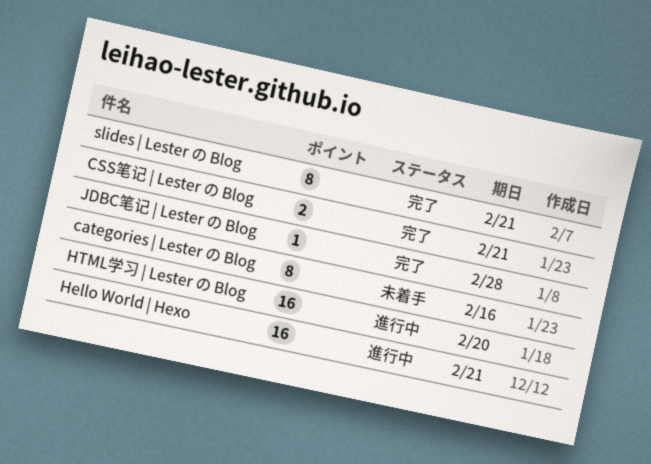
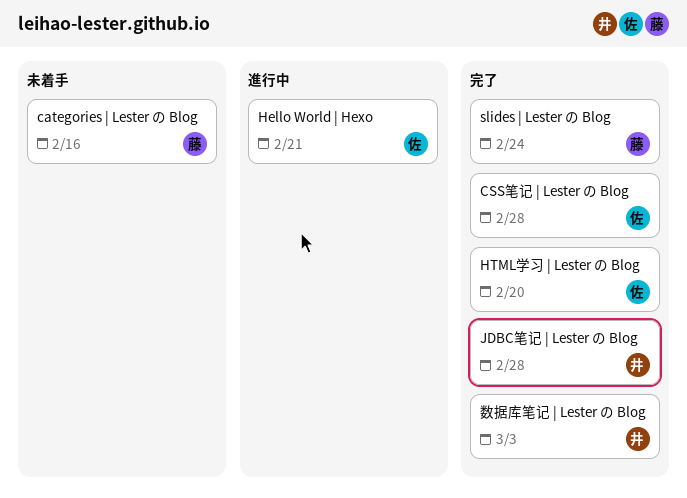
CSS笔记 | Lester の Blog, due: Feb 21 -> Feb 28
HTML学习 | Lester の Blog, status: 進行中 -> 完了
slides | Lester の Blog, due: Feb 21 -> Feb 24
数据库笔记 | Lester の Blog: none -> present

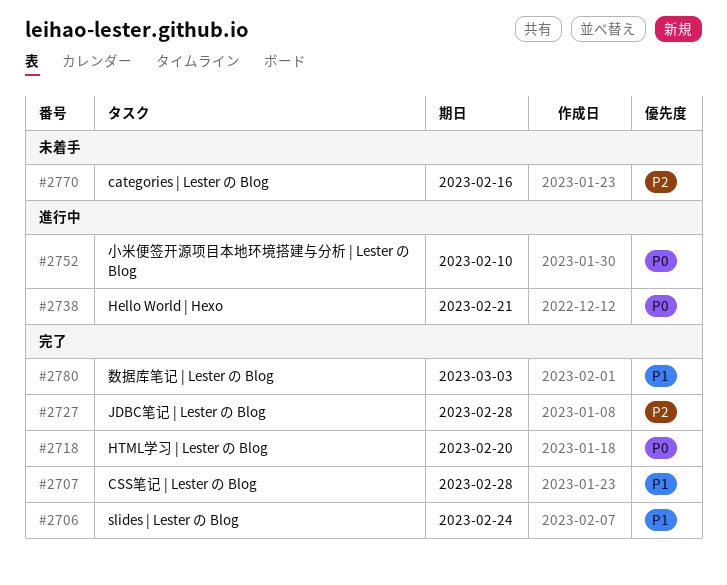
小米便签开源项目本地环境搭建与分析 | Lester の Blog: none -> present

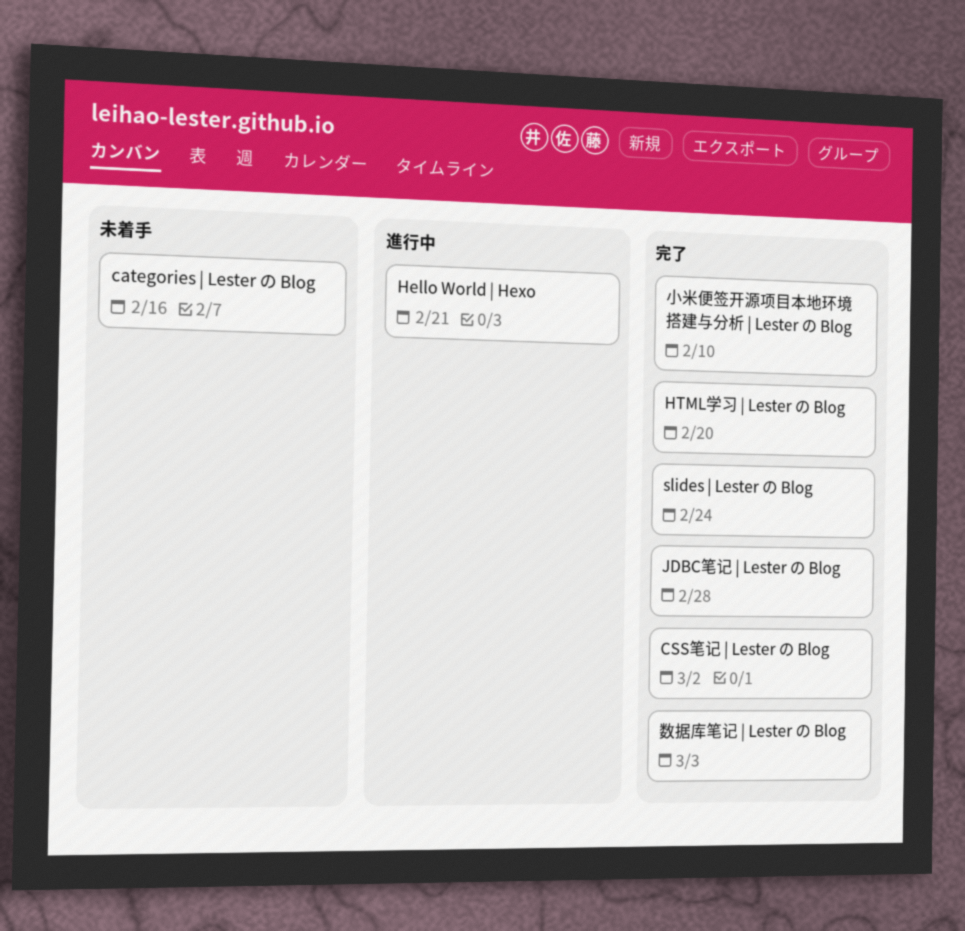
CSS笔记 | Lester の Blog, due: Feb 28 -> Mar 2
小米便签开源项目本地环境搭建与分析 | Lester の Blog, status: 進行中 -> 完了

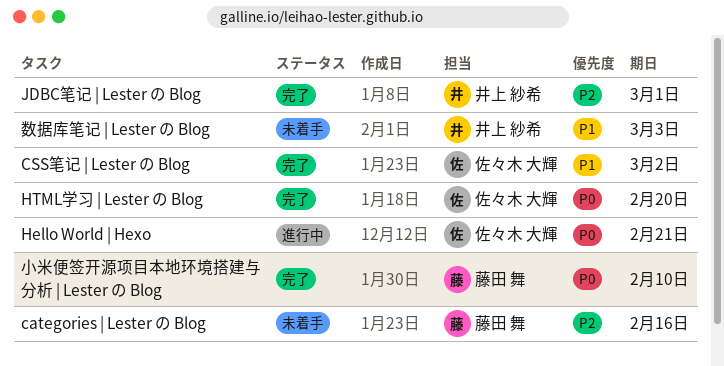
JDBC笔记 | Lester の Blog, due: Feb 28 -> Mar 1
slides | Lester の Blog: present -> none
数据库笔记 | Lester の Blog, status: 完了 -> 未着手

